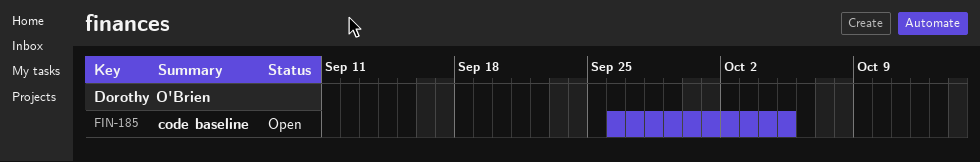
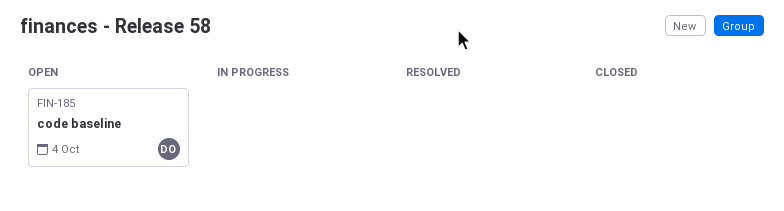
FIN-185, due: Oct 5 -> Oct 4

